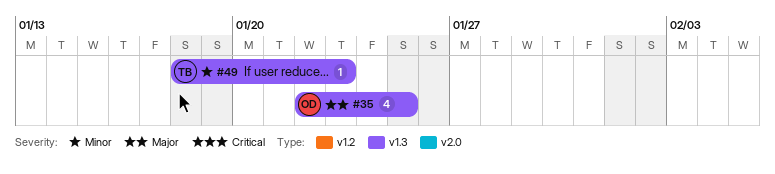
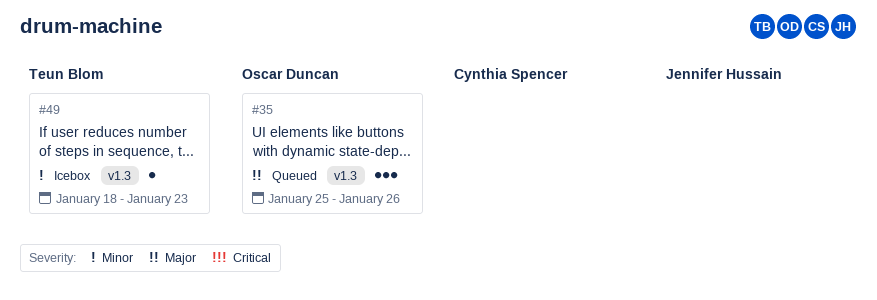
#35, estimate: 4 -> 3
#35, start: Jan 22 -> Jan 25
#35, due: Jan 25 -> Jan 26

